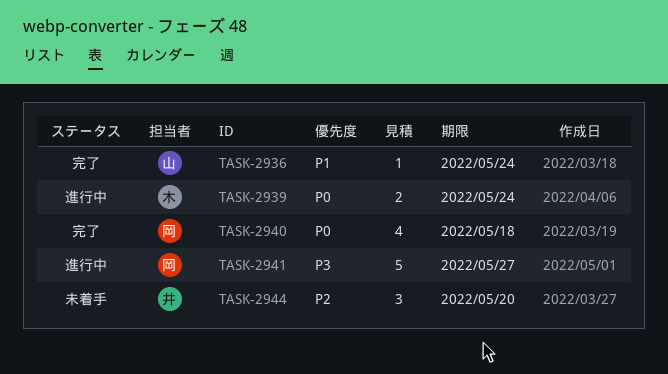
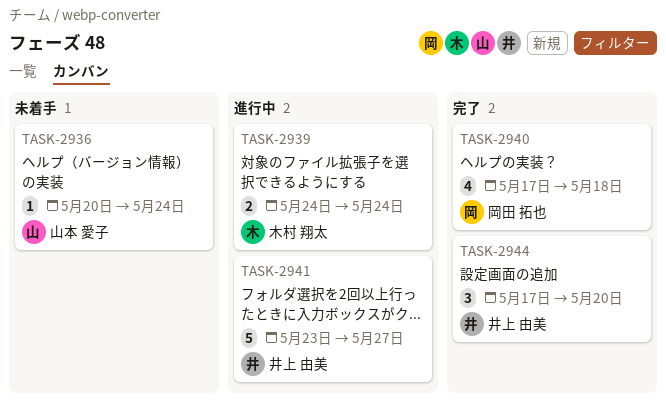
TASK-2936, status: 完了 -> 未着手
TASK-2941, owner: 岡田 拓也 -> 井上 由美
TASK-2944, status: 未着手 -> 完了

